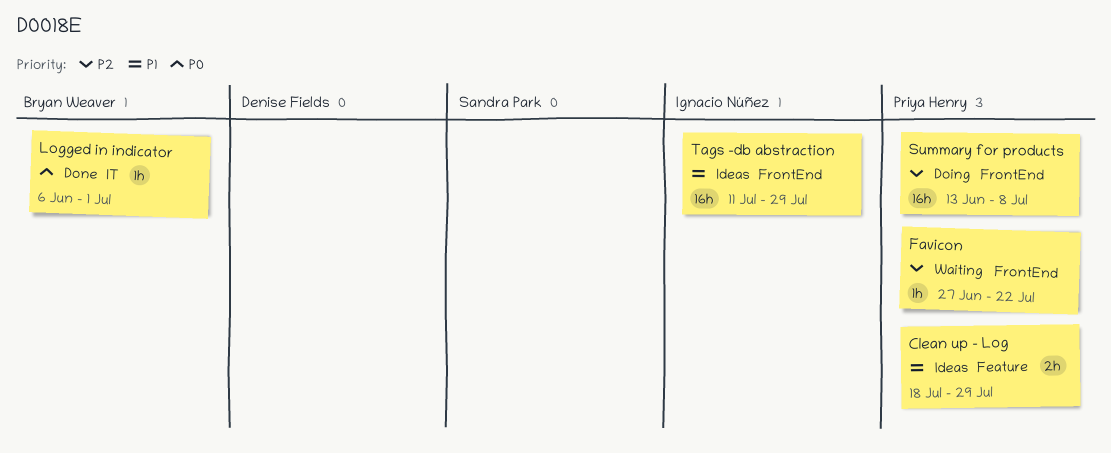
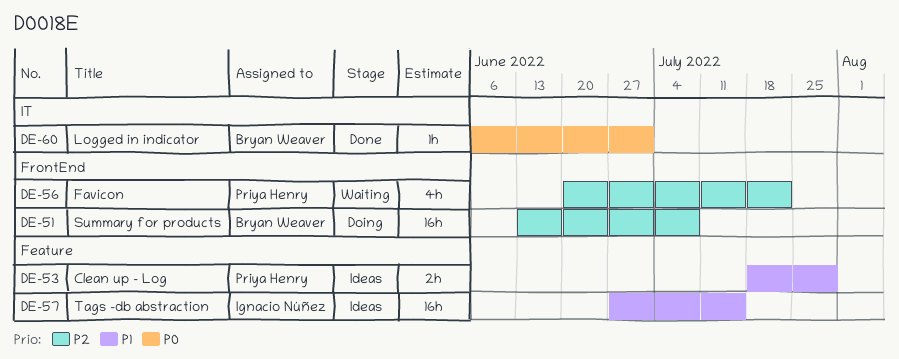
Favicon, estimate: 1h -> 4h
Favicon, start: Jun 27 -> Jun 20
Summary for products, owner: Priya Henry -> Bryan Weaver
Tags -db abstraction, label: FrontEnd -> Feature
Tags -db abstraction, start: Jul 11 -> Jun 27
Tags -db abstraction, due: Jul 29 -> Jul 15

